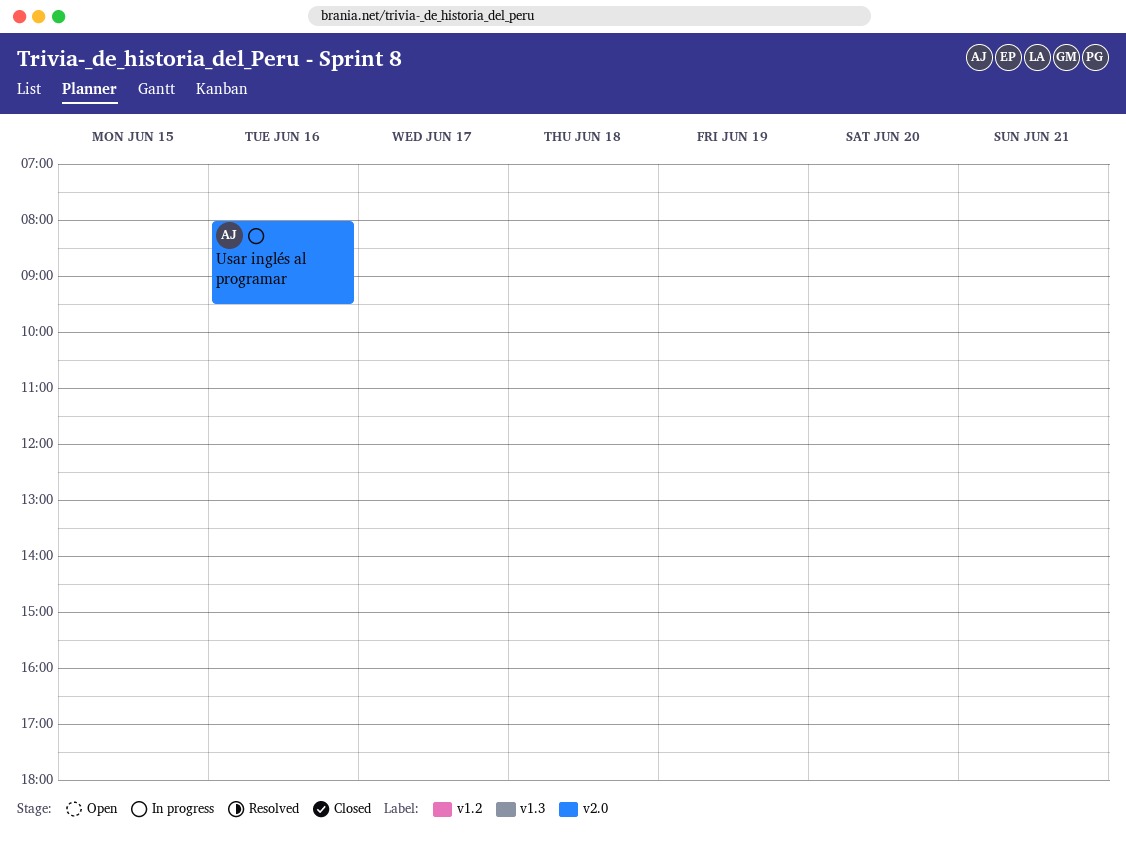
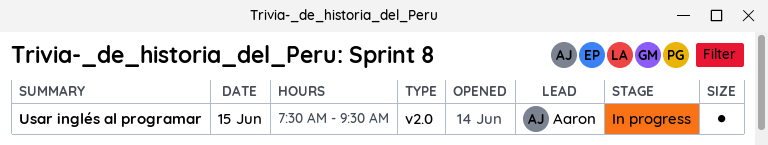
Usar inglés al programar, day: Jun 16 -> Jun 15
Usar inglés al programar, begins: 08:00 -> 07:30

